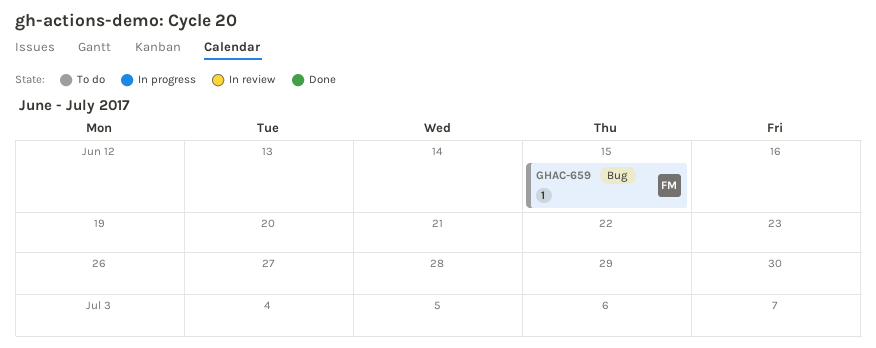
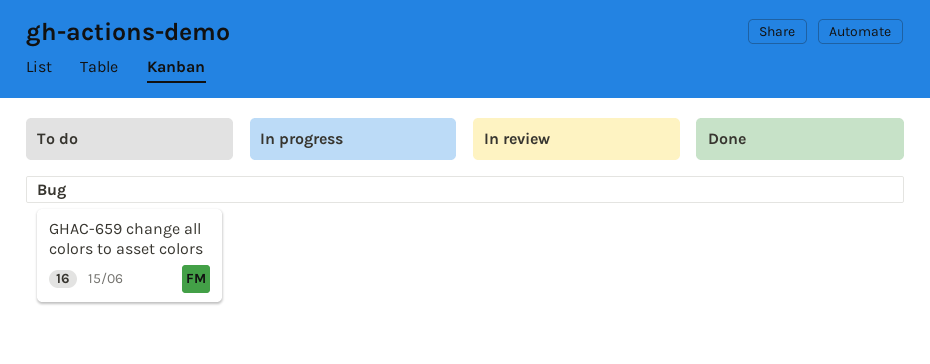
GHAC-659, estimate: 1 -> 16

